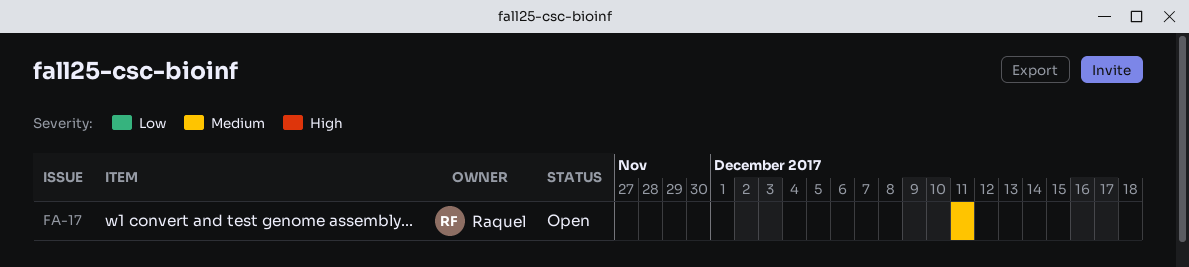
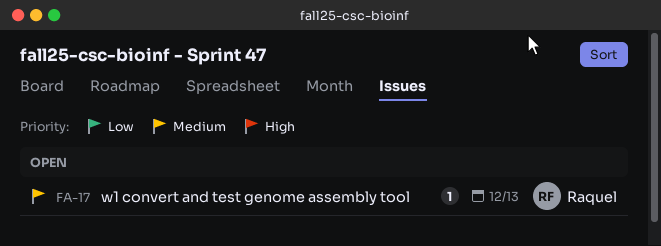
FA-17, due: Dec 11 -> Dec 13

